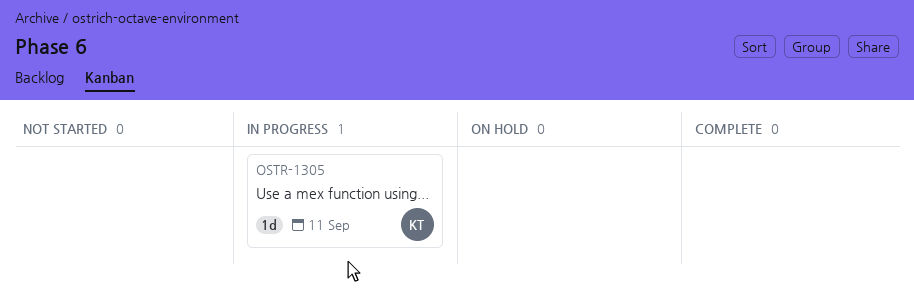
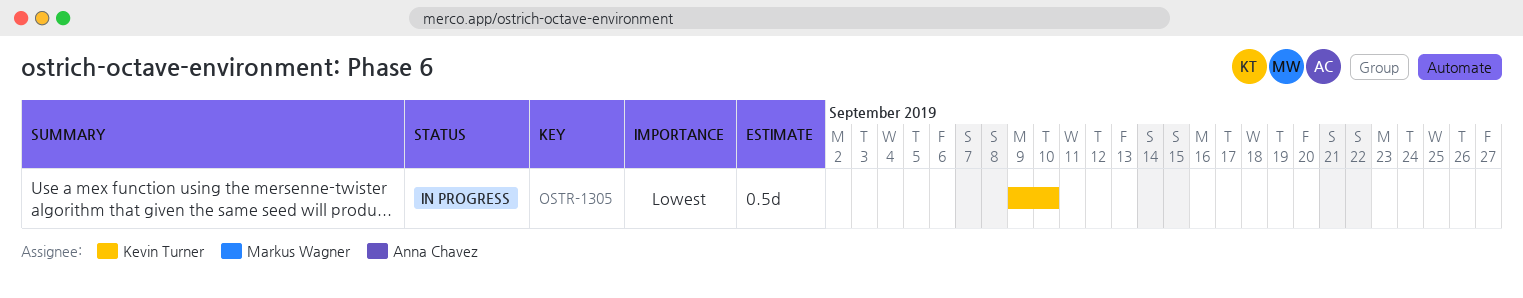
OSTR-1305, estimate: 1d -> 0.5d
OSTR-1305, due: Sep 11 -> Sep 10

